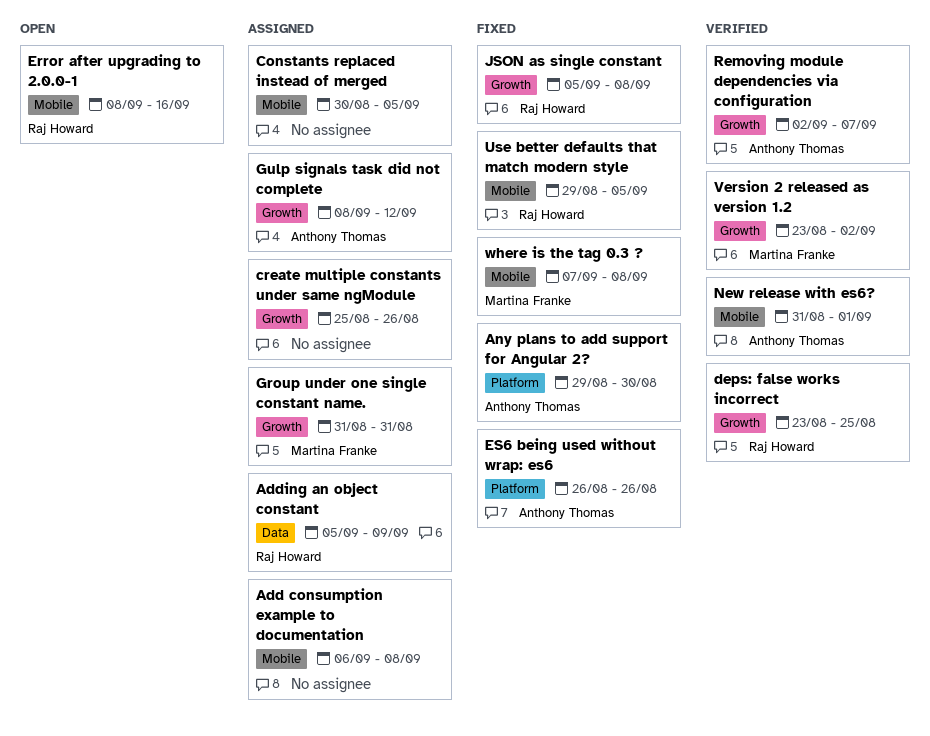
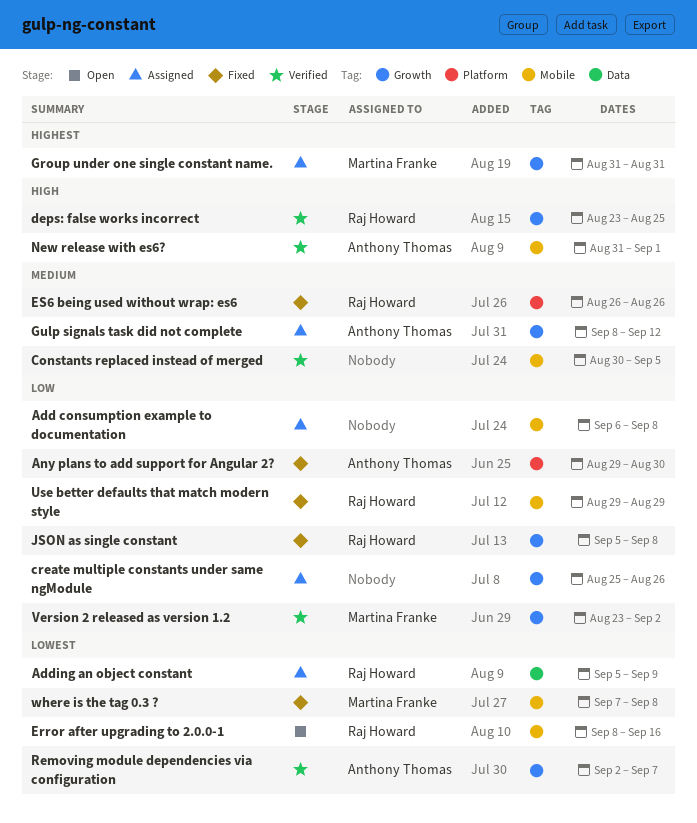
Constants replaced instead of merged, status: Assigned -> Verified
ES6 being used without wrap: es6, owner: Anthony Thomas -> Raj Howard
Use better defaults that match modern style, due: Sep 5 -> Aug 29

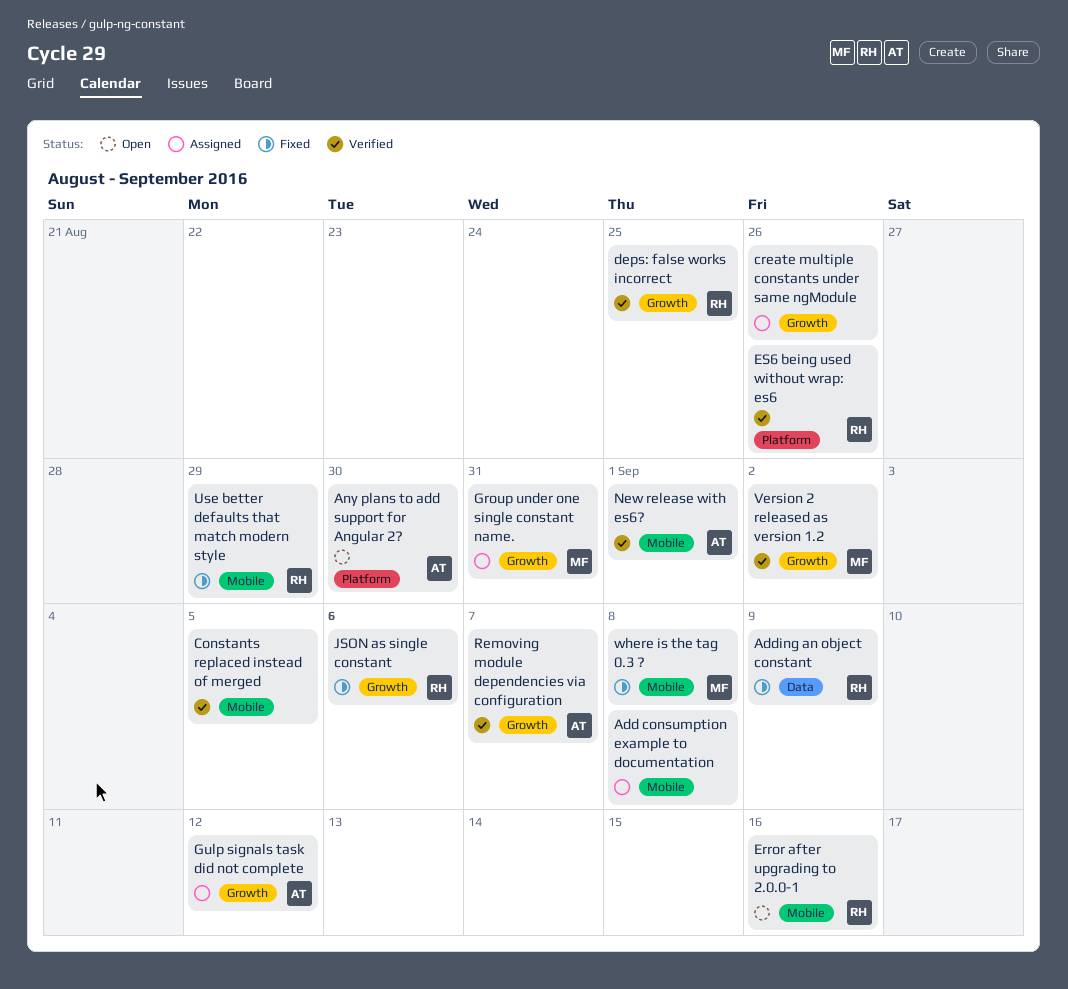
Adding an object constant, status: Assigned -> Fixed
Any plans to add support for Angular 2?, status: Fixed -> Open
ES6 being used without wrap: es6, status: Fixed -> Verified
JSON as single constant, due: Sep 8 -> Sep 6

